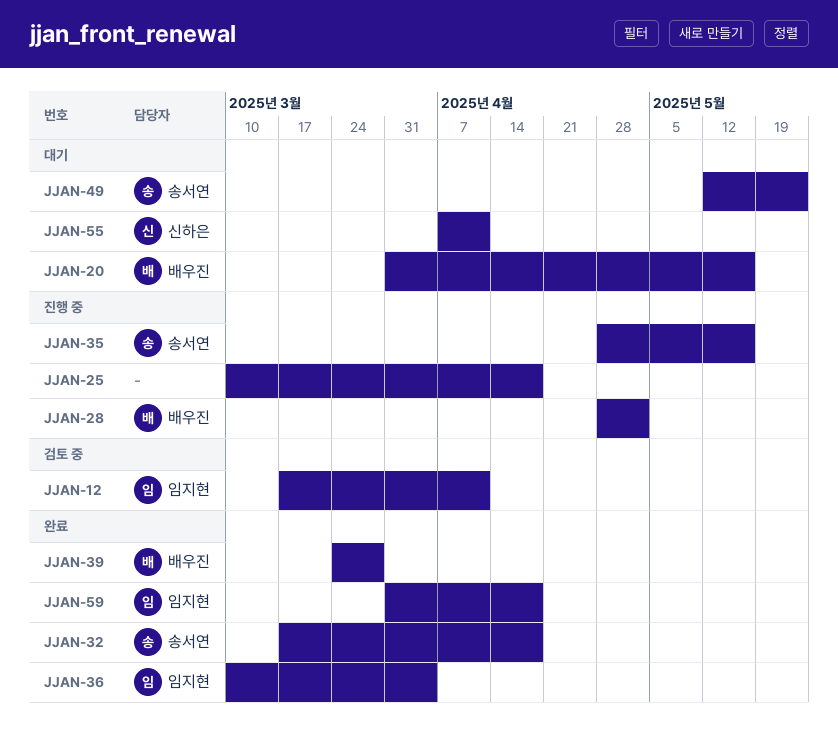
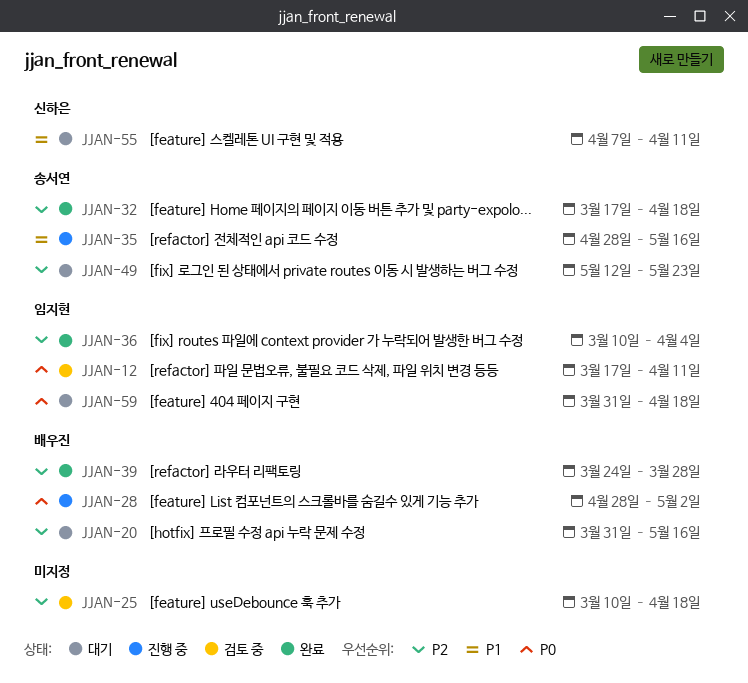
JJAN-25, status: 진행 중 -> 검토 중
JJAN-59, status: 완료 -> 대기

